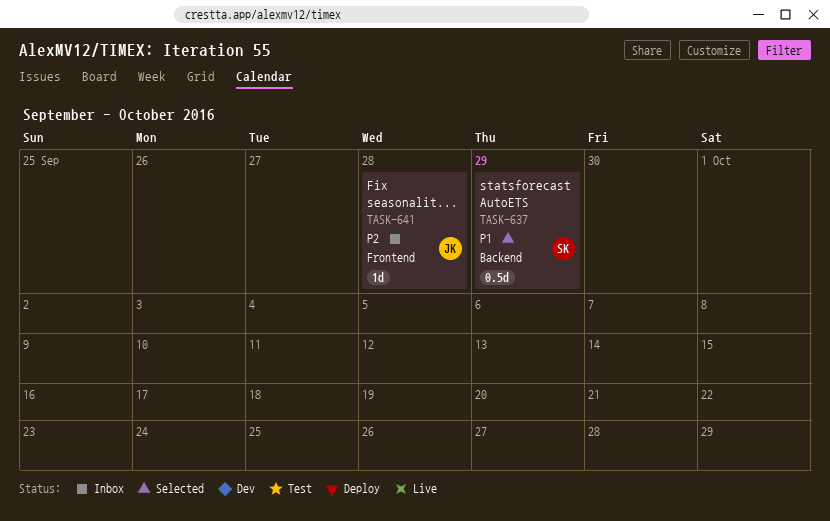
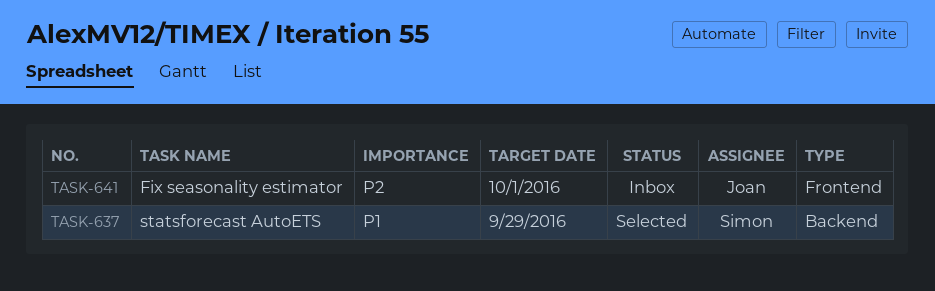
TASK-641, due: Sep 28 -> Oct 1

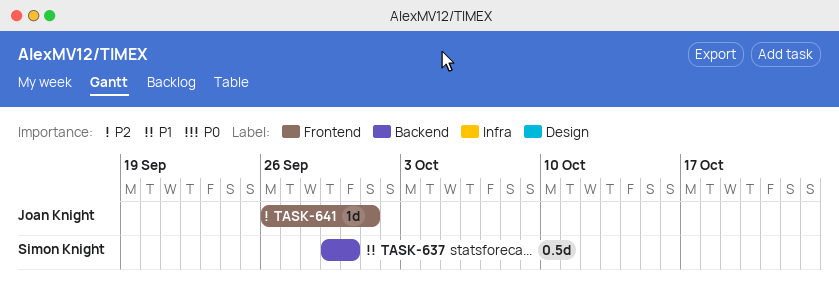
TASK-637, due: Sep 29 -> Sep 30

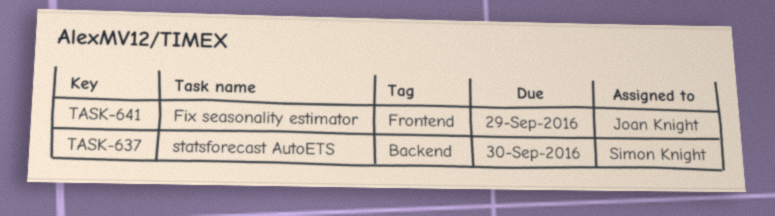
TASK-641, due: Oct 1 -> Sep 29

